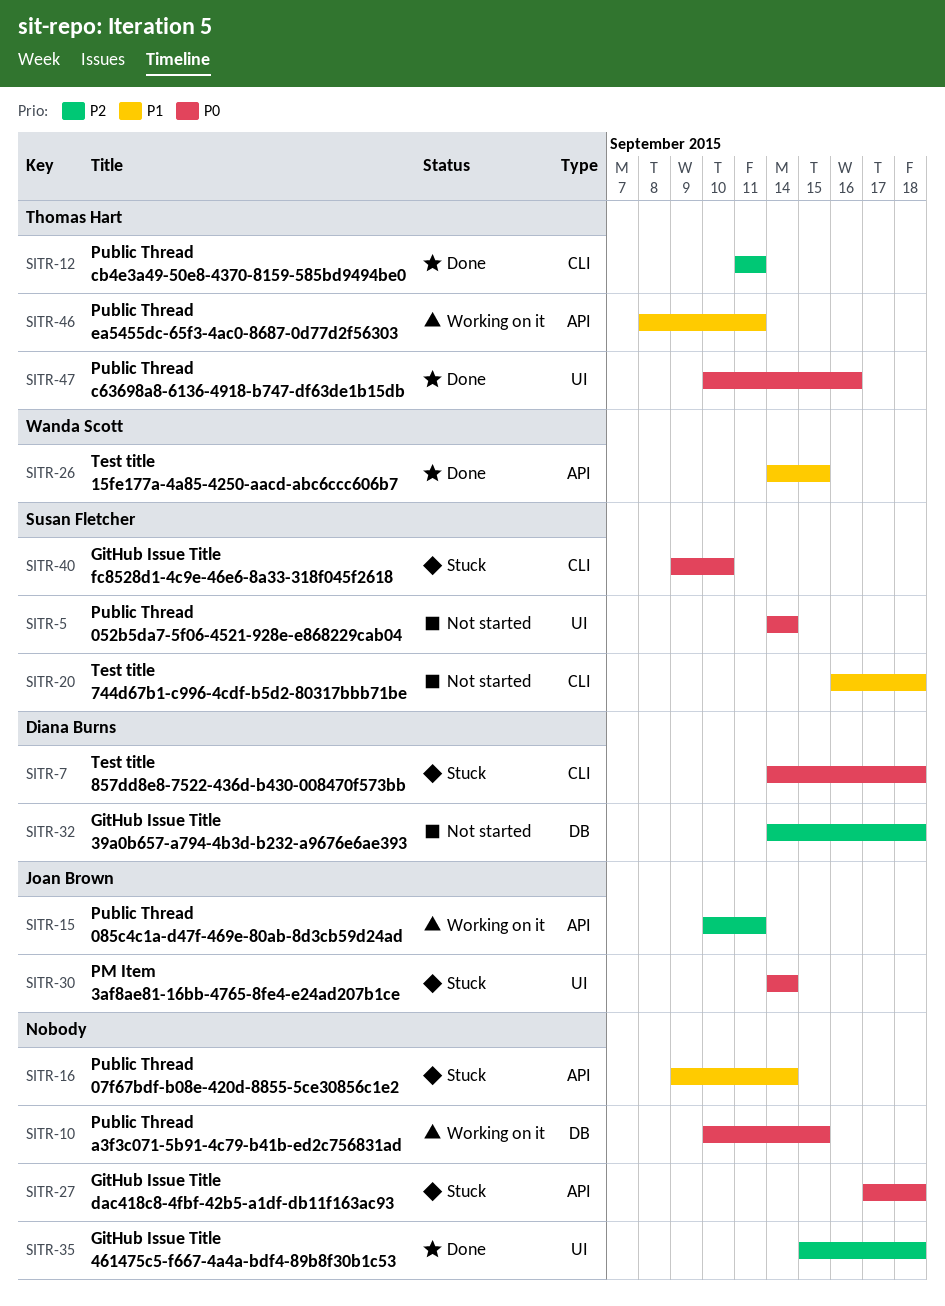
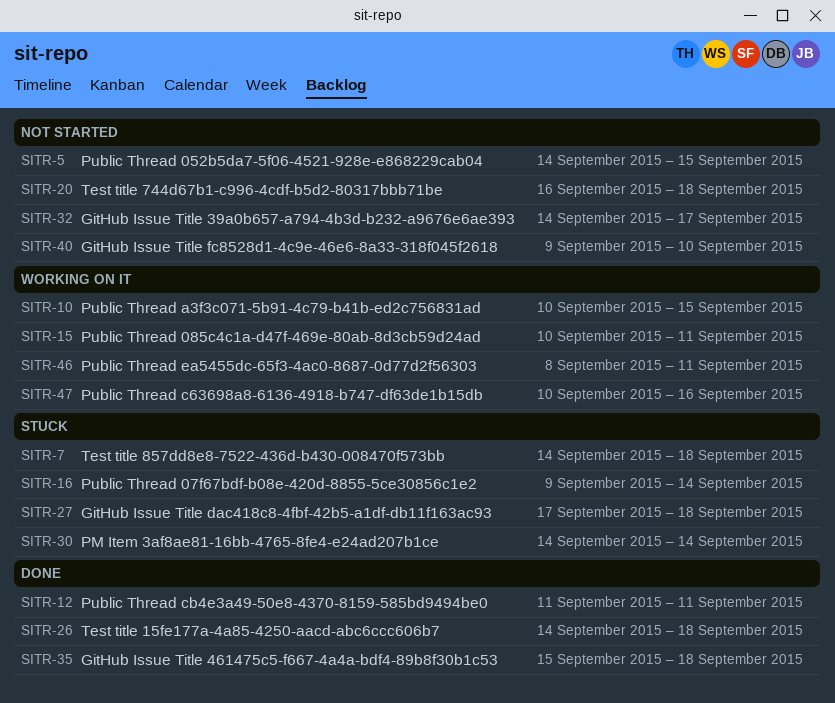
SITR-5, due: Sep 14 -> Sep 15
SITR-26, due: Sep 15 -> Sep 18
SITR-32, due: Sep 18 -> Sep 17
SITR-40, status: Stuck -> Not started
SITR-47, status: Done -> Working on it

